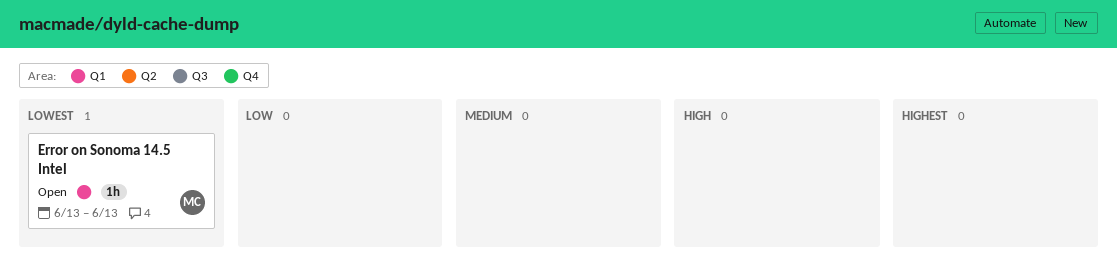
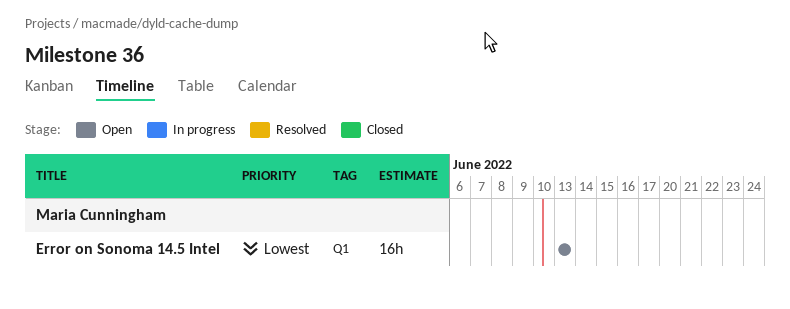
Error on Sonoma 14.5 Intel, estimate: 1h -> 16h

